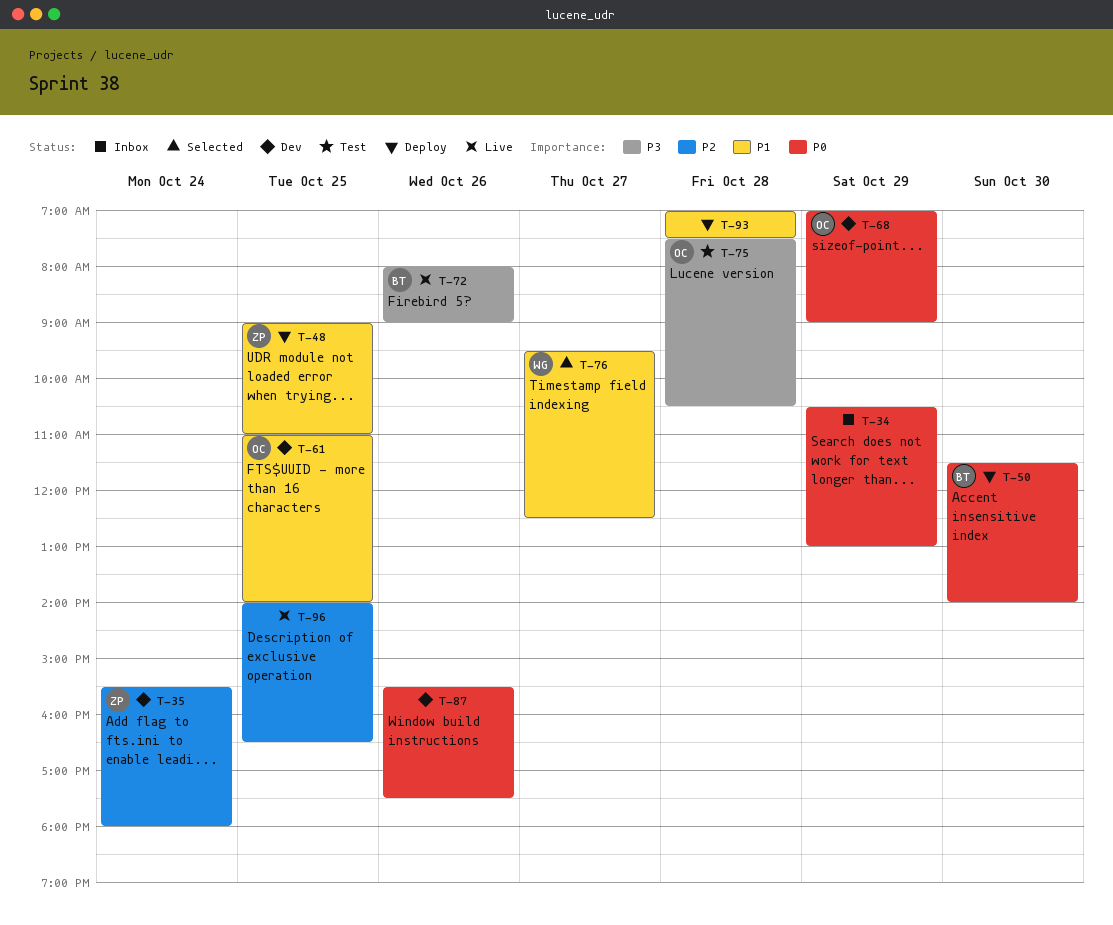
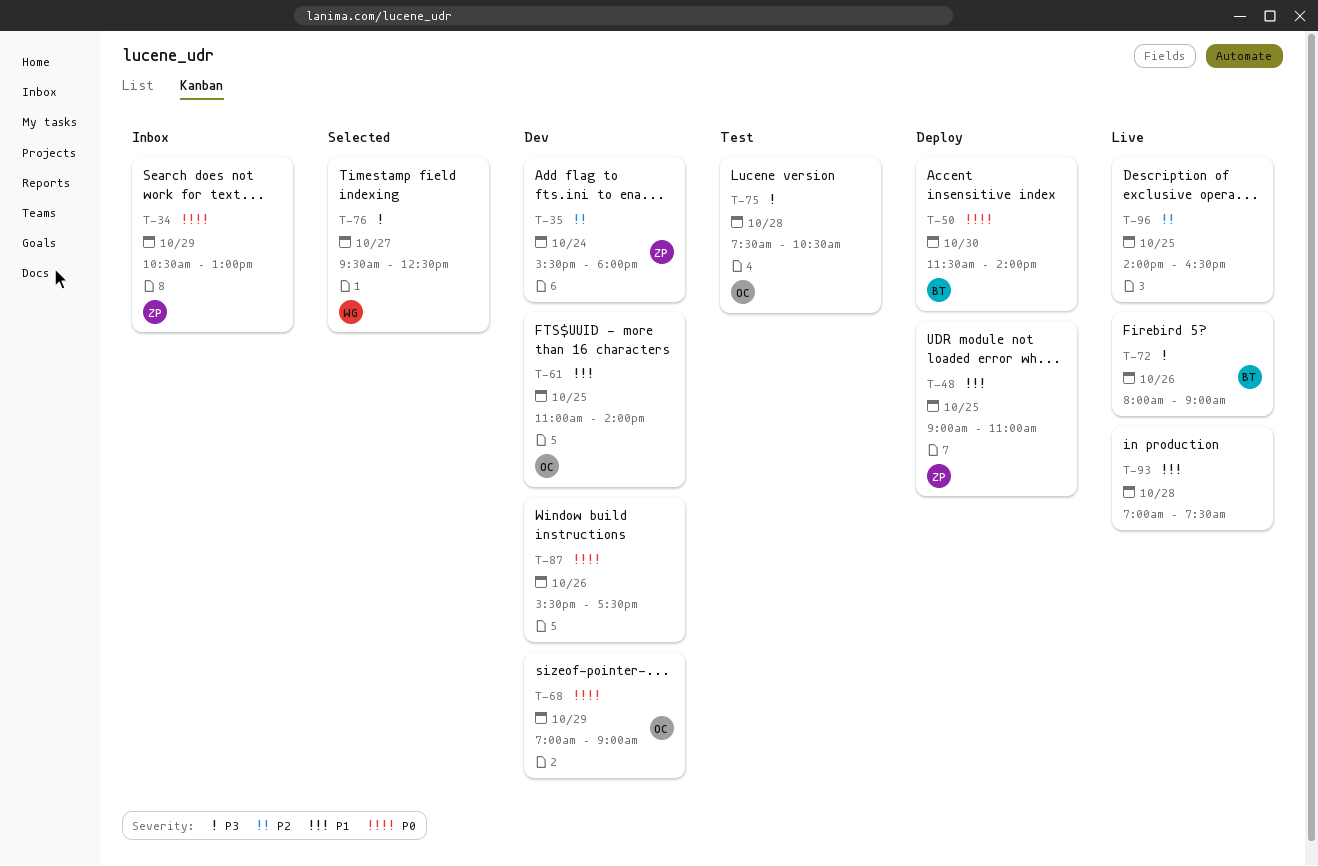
T-34, owner: none -> ZP
T-76, priority: P1 -> P3
T-93, status: Deploy -> Live

